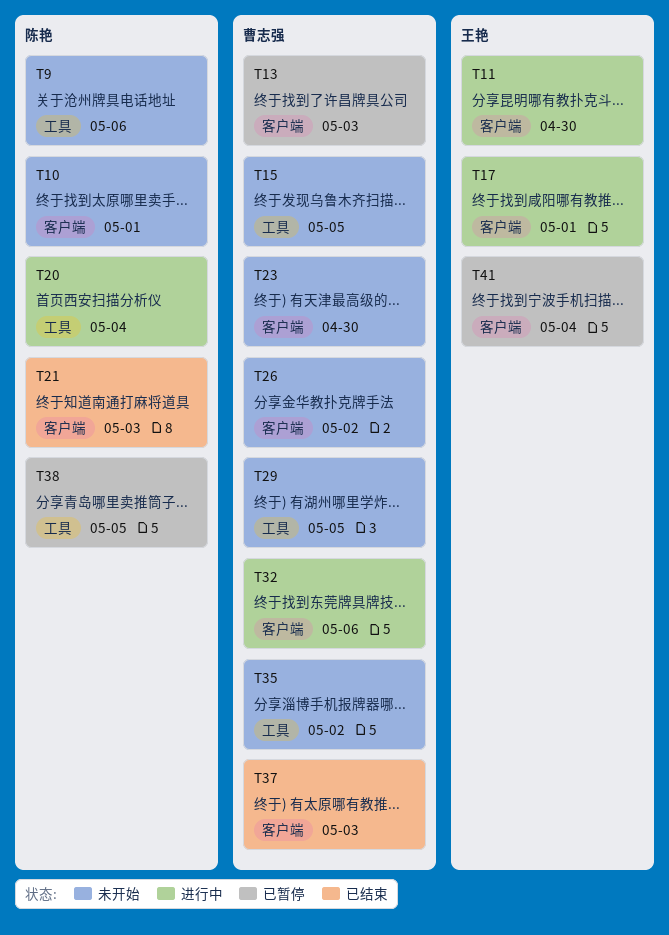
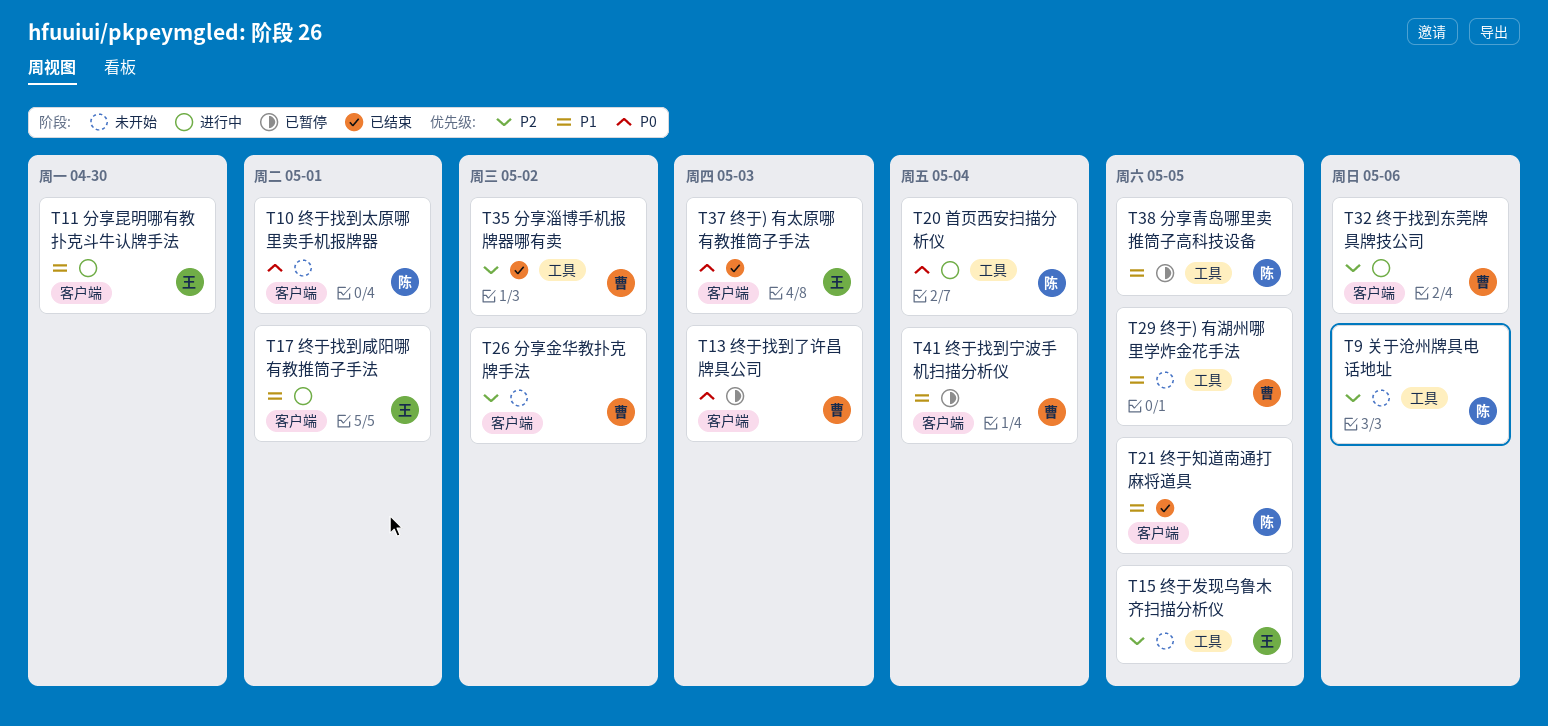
T15, owner: 曹志强 -> 王艳
T21, due: May 3 -> May 5
T23: present -> none
T35, status: 未开始 -> 已结束
T37, owner: 曹志强 -> 王艳
T41, owner: 王艳 -> 曹志强

